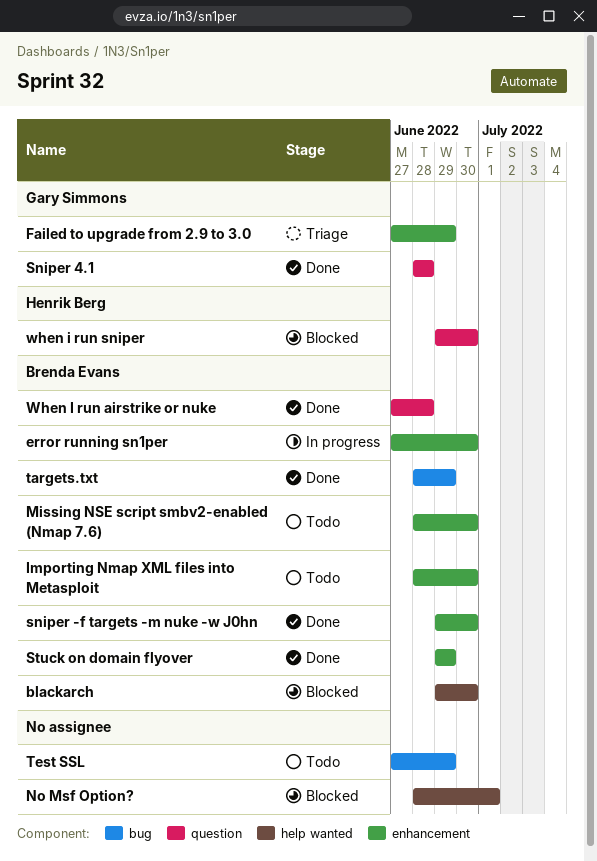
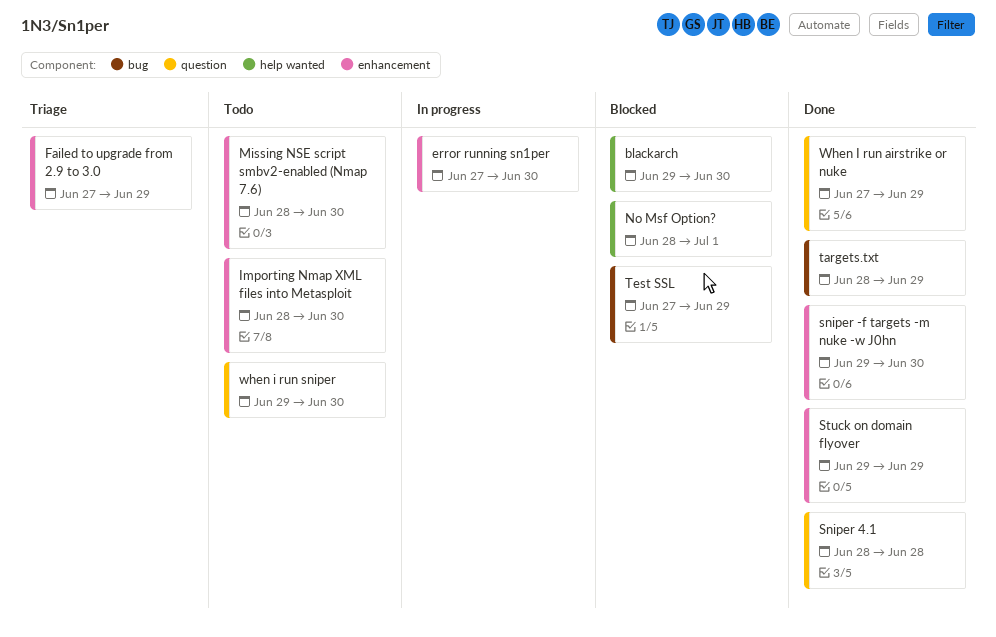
Test SSL, status: Todo -> Blocked
When I run airstrike or nuke, due: Jun 28 -> Jun 29
when i run sniper, status: Blocked -> Todo

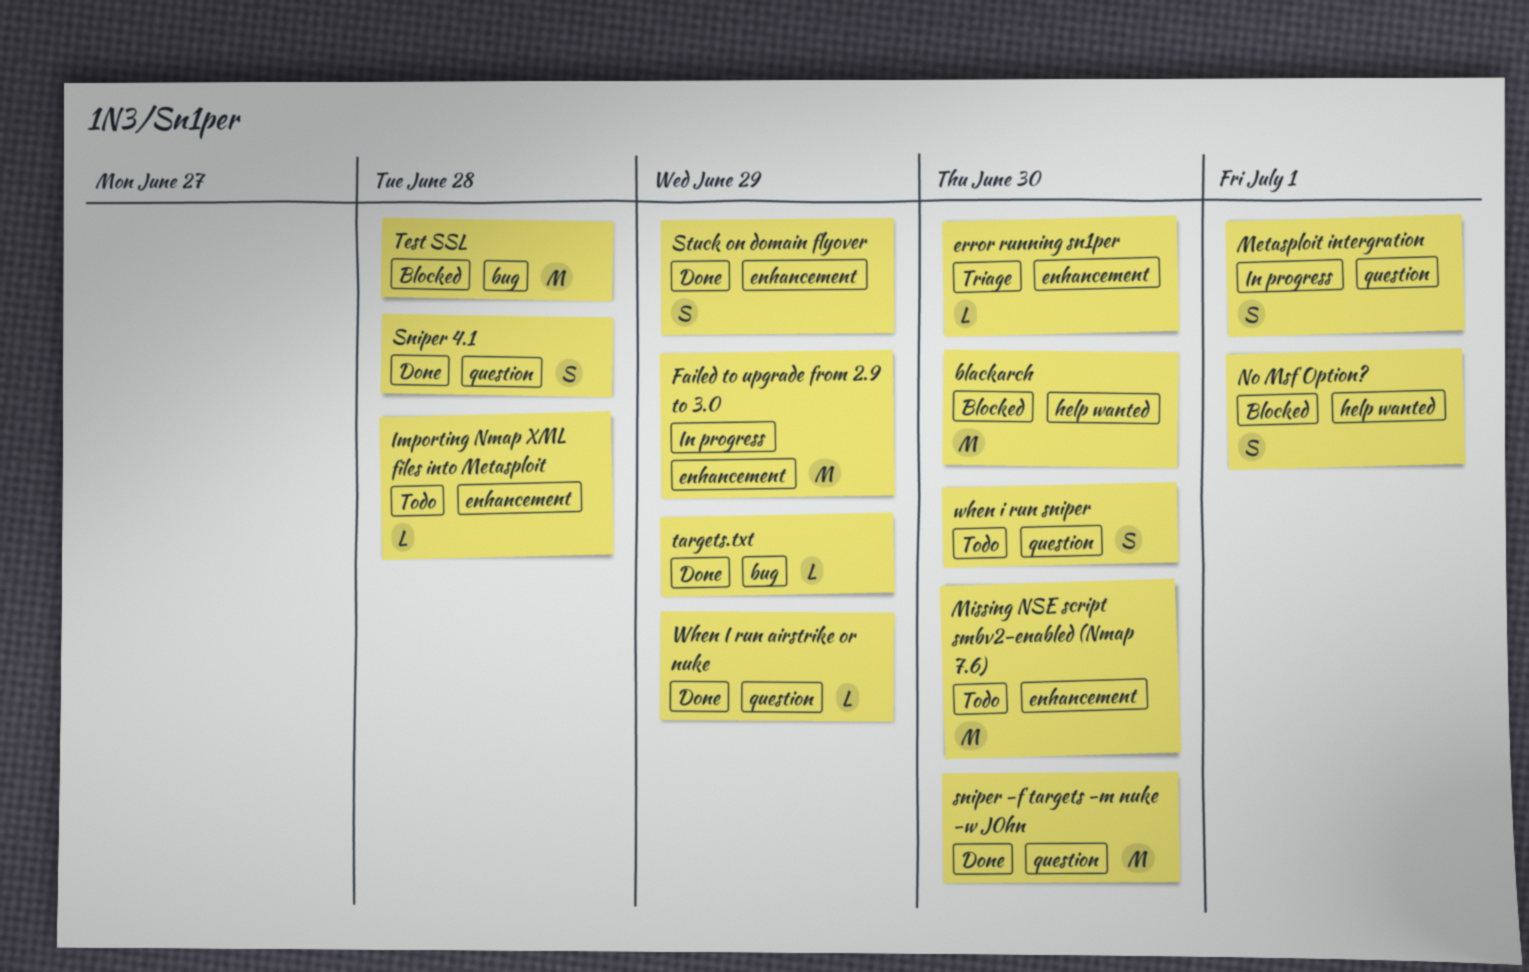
error running sn1per, status: In progress -> Triage
Failed to upgrade from 2.9 to 3.0, status: Triage -> In progress
Importing Nmap XML files into Metasploit, due: Jun 30 -> Jun 28
Metasploit intergration: none -> present
sniper -f targets -m nuke -w J0hn, label: enhancement -> question
Test SSL, due: Jun 29 -> Jun 28

